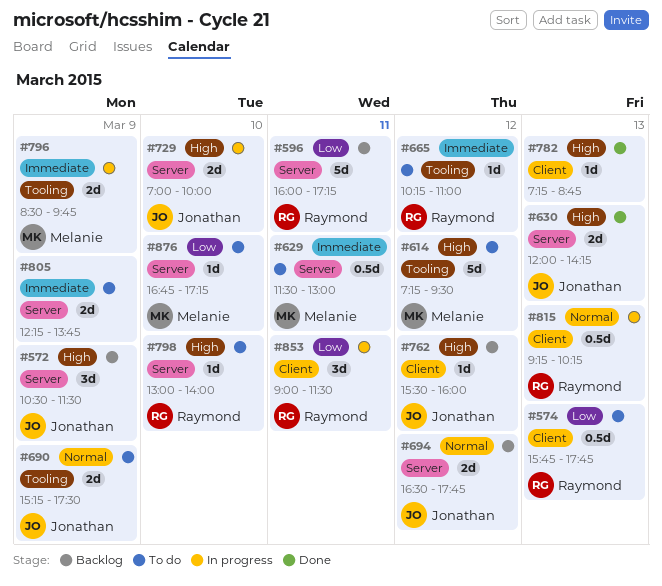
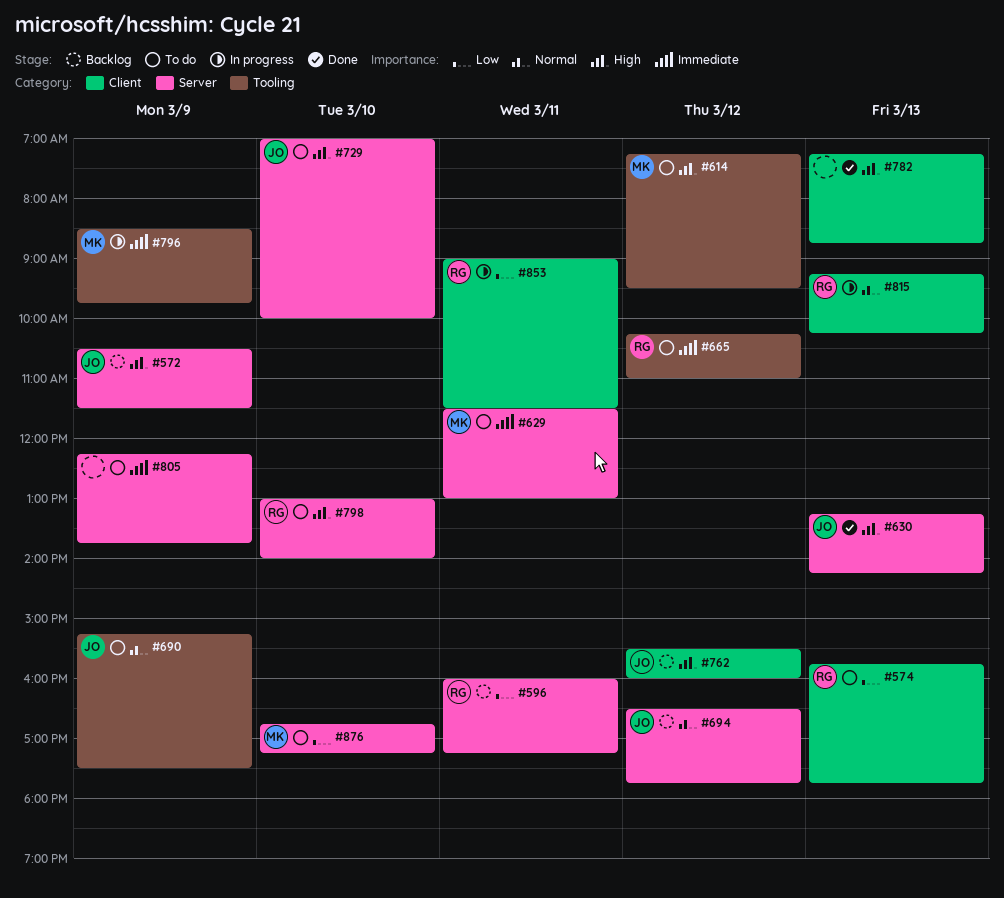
#630, begins: 12:00 -> 13:15
#729, status: In progress -> To do

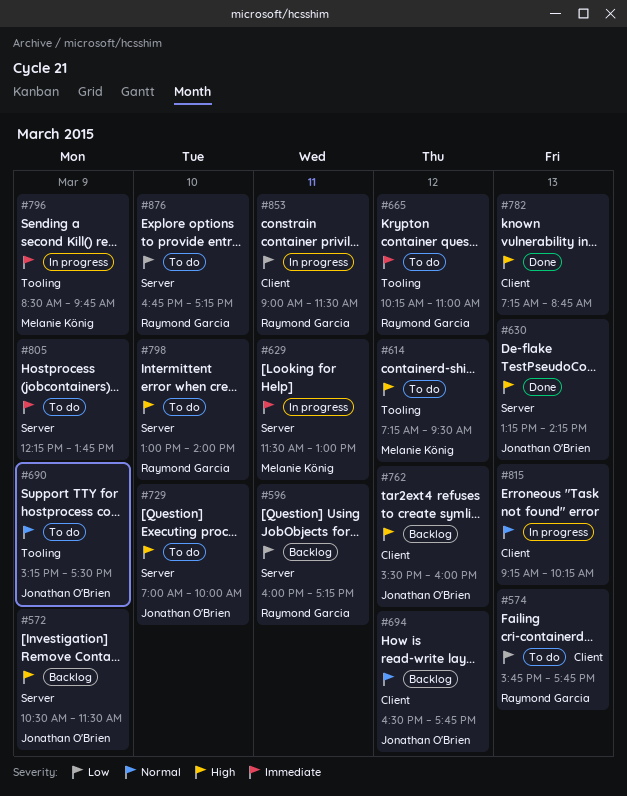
#629, status: To do -> In progress
#694, label: Server -> Client
#815, owner: Raymond Garcia -> none
#876, owner: Melanie König -> Raymond Garcia

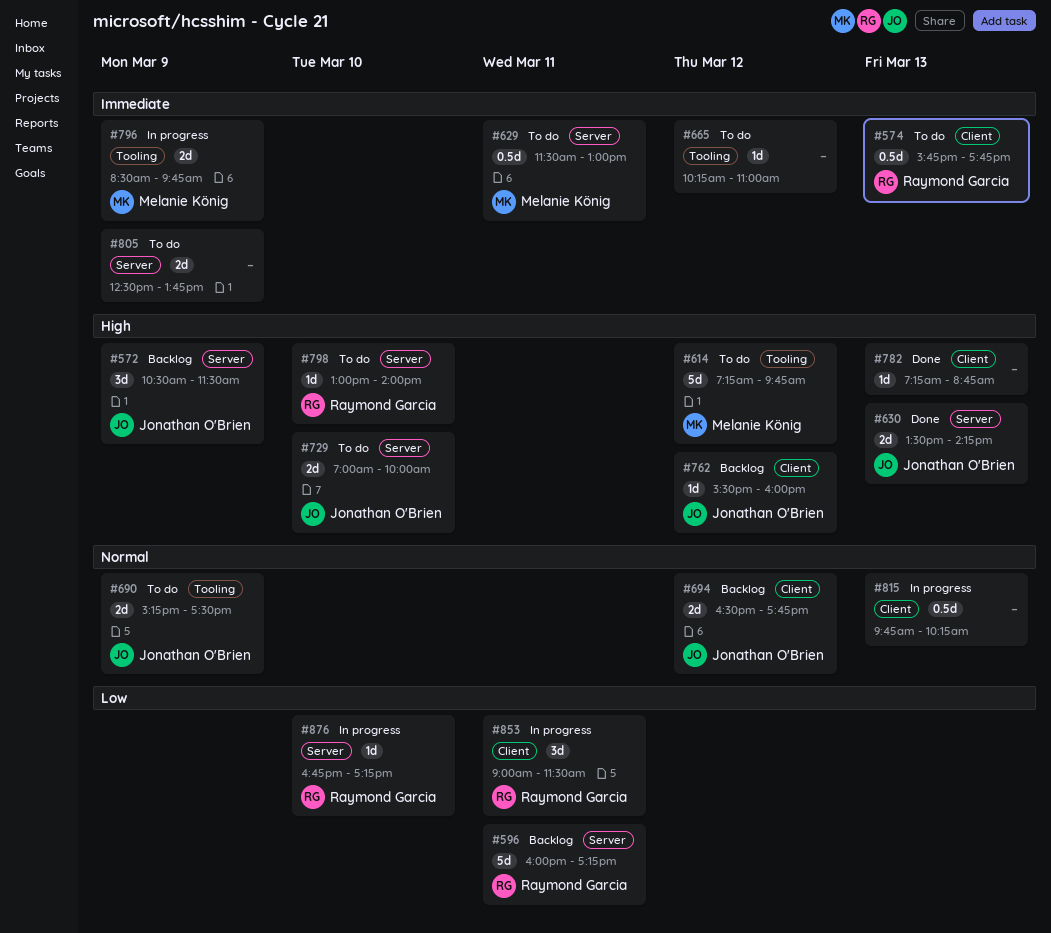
#574, priority: Low -> Immediate
#614, ends: 09:30 -> 09:45
#629, status: In progress -> To do
#630, begins: 13:15 -> 13:30
#665, owner: Raymond Garcia -> none
#805, begins: 12:15 -> 12:30
#815, begins: 09:15 -> 09:45
#876, status: To do -> In progress

